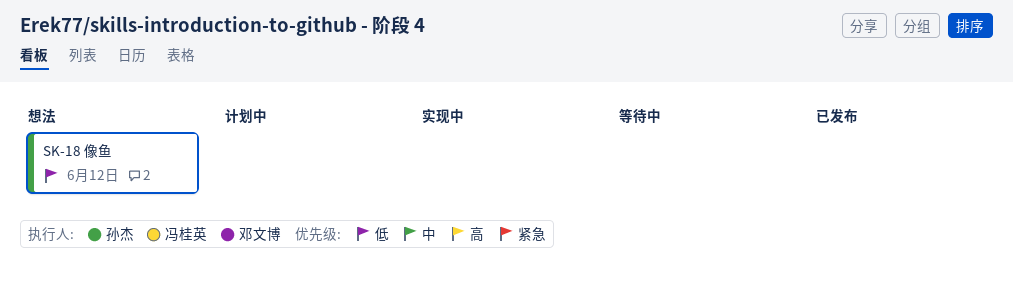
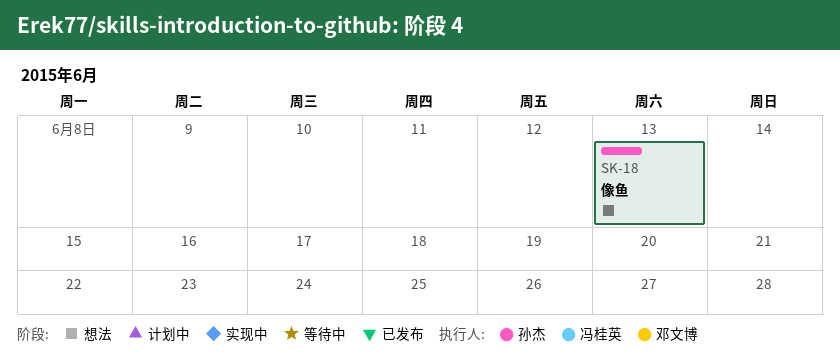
SK-18, due: Jun 12 -> Jun 13

